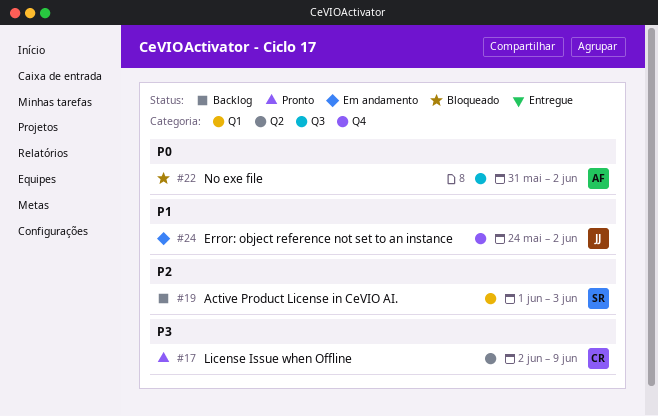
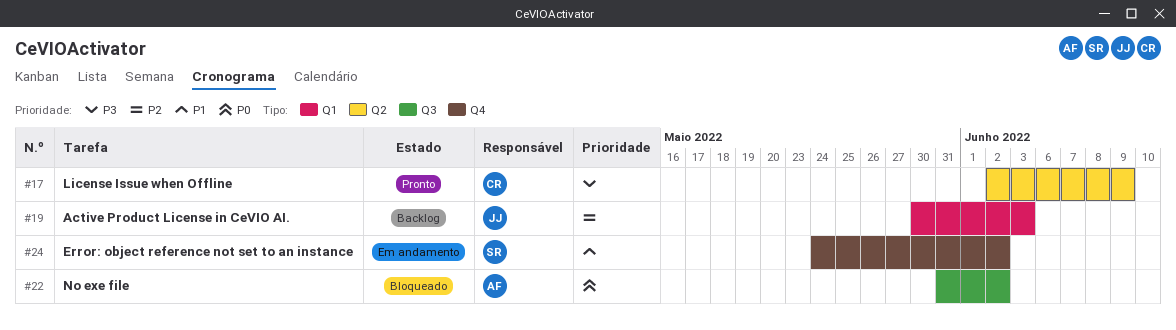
#19, owner: SR -> JJ
#19, start: Jun 1 -> May 30
#24, owner: JJ -> SR

